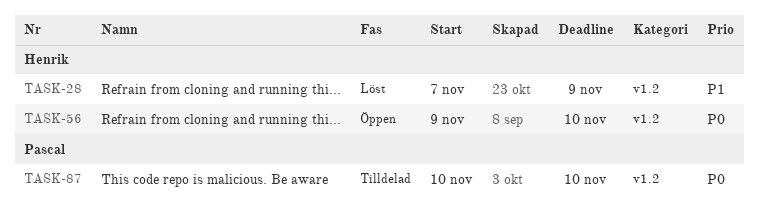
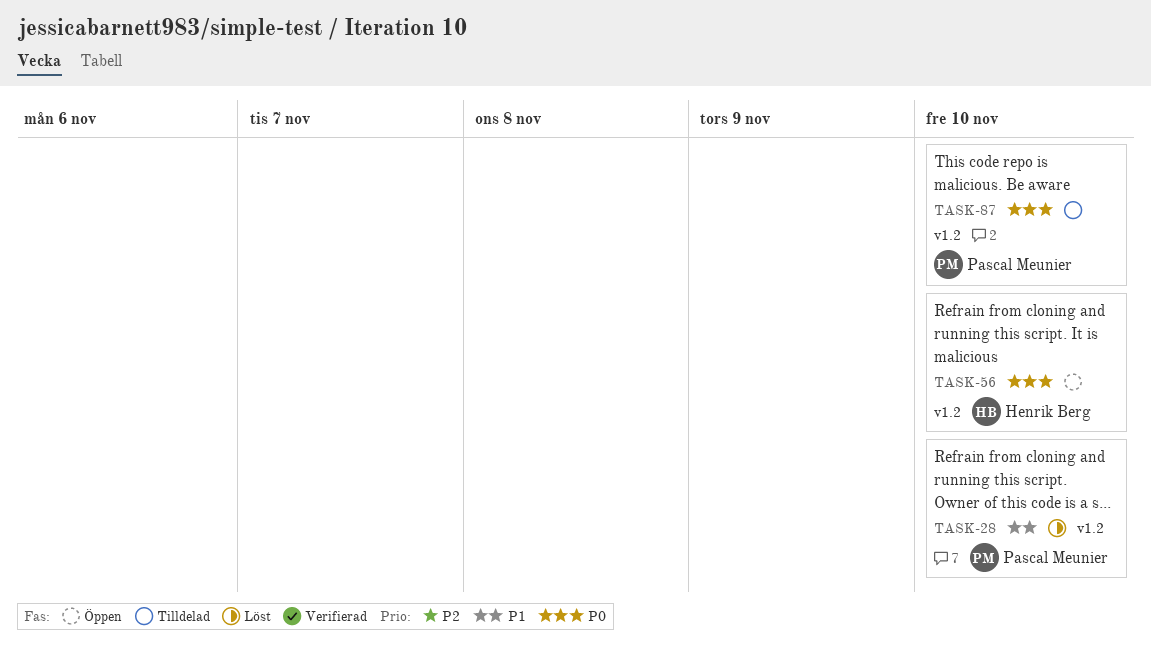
TASK-28, owner: Henrik Berg -> Pascal Meunier
TASK-28, due: Nov 9 -> Nov 10

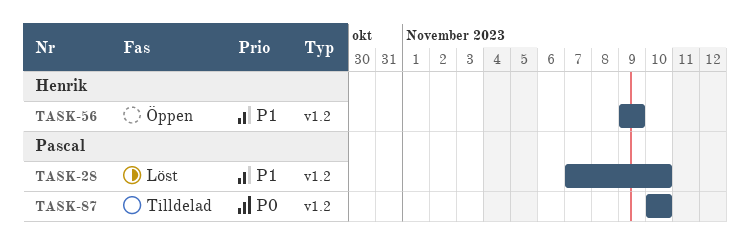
TASK-56, priority: P0 -> P1
TASK-56, due: Nov 10 -> Nov 9

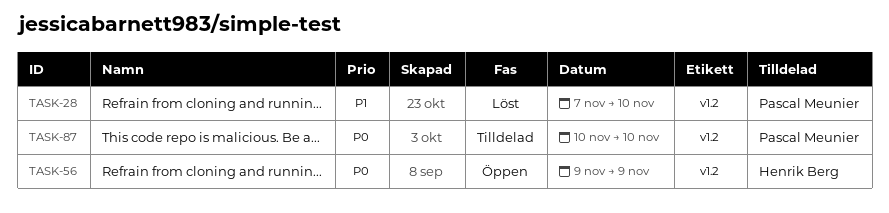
TASK-56, priority: P1 -> P0

